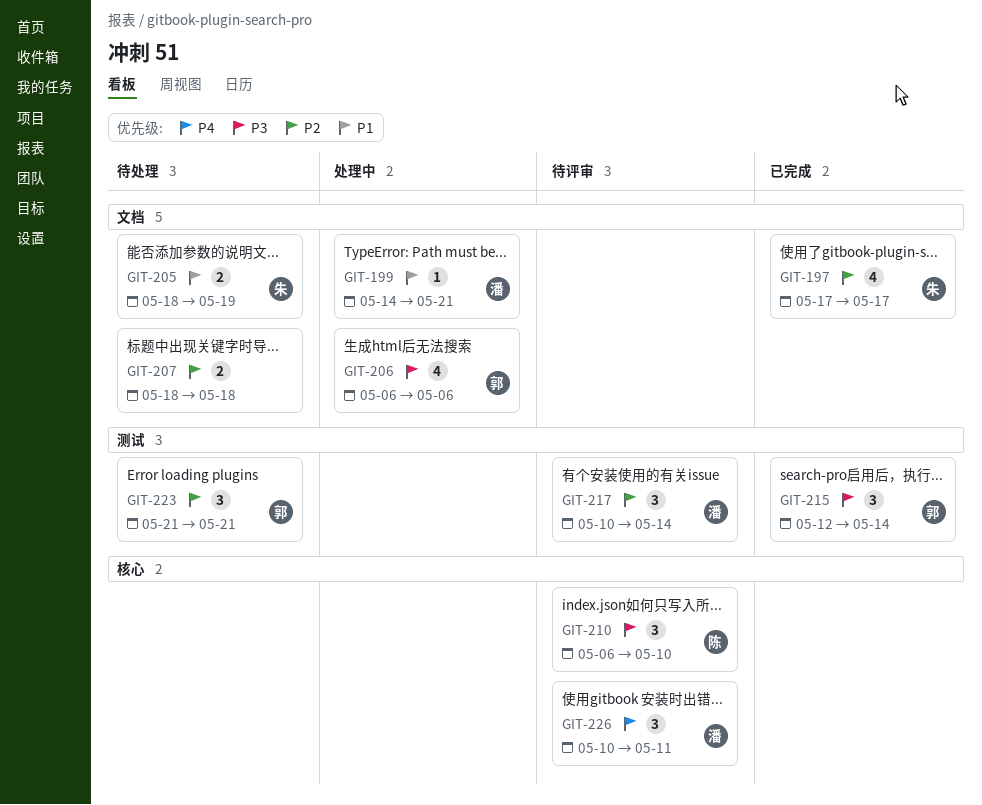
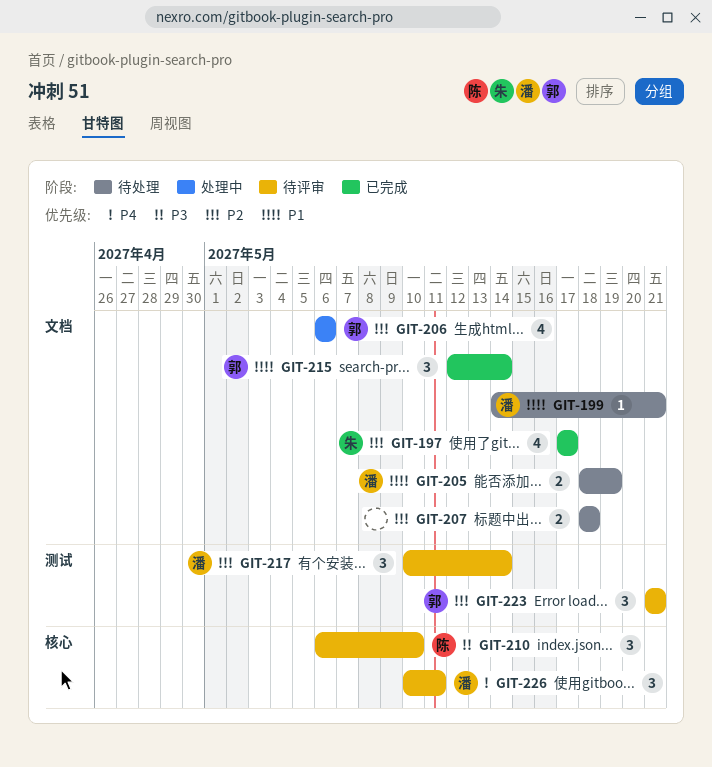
GIT-199, status: 处理中 -> 待处理
GIT-205, owner: 朱 -> 潘
GIT-206, priority: P3 -> P2
GIT-215, priority: P3 -> P1
GIT-215, label: 测试 -> 文档
GIT-223, status: 待处理 -> 待评审

